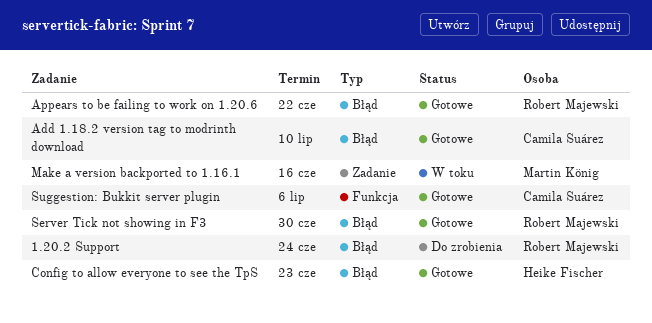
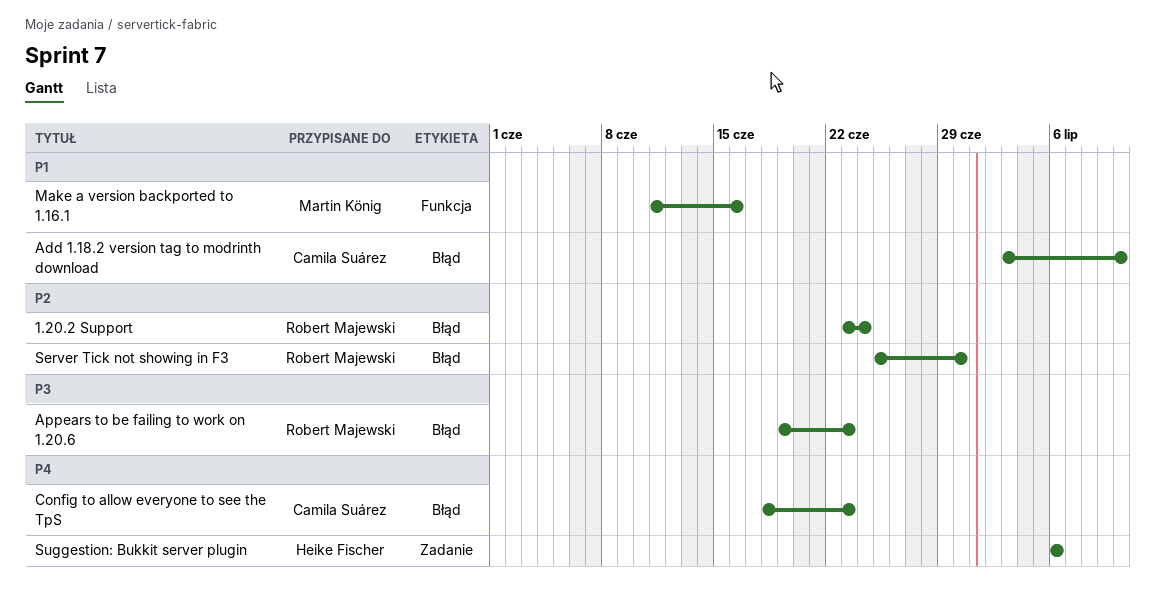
Appears to be failing to work on 1.20.6, due: Jun 22 -> Jun 23
Config to allow everyone to see the TpS, owner: Heike Fischer -> Camila Suárez
Make a version backported to 1.16.1, label: Zadanie -> Funkcja
Suggestion: Bukkit server plugin, owner: Camila Suárez -> Heike Fischer
Suggestion: Bukkit server plugin, label: Funkcja -> Zadanie

